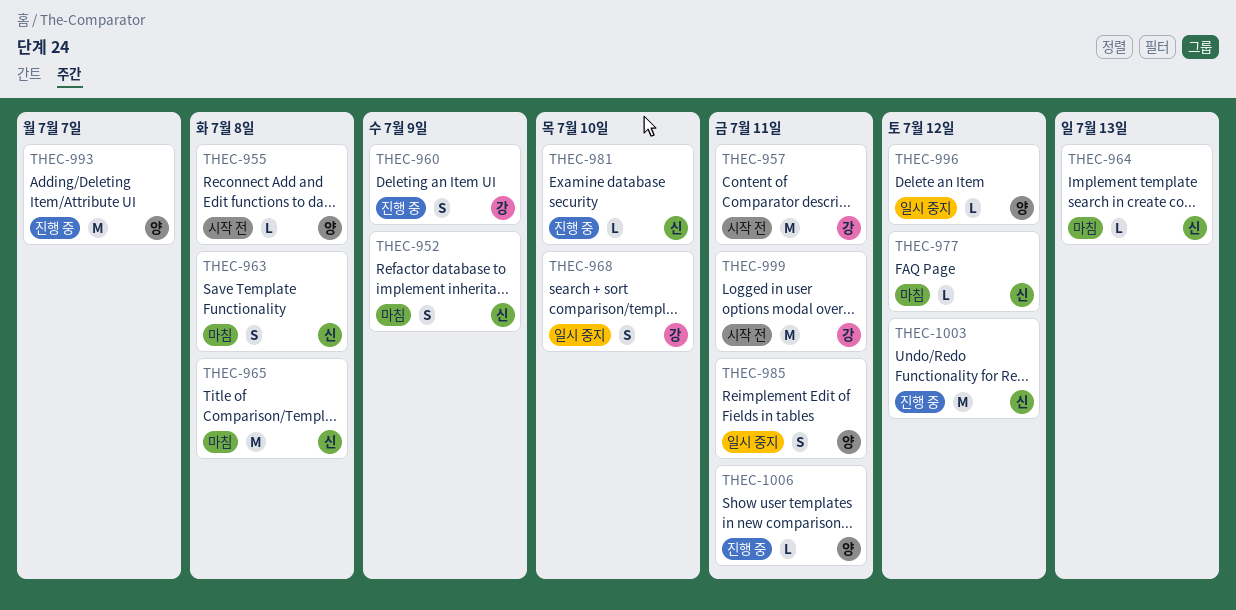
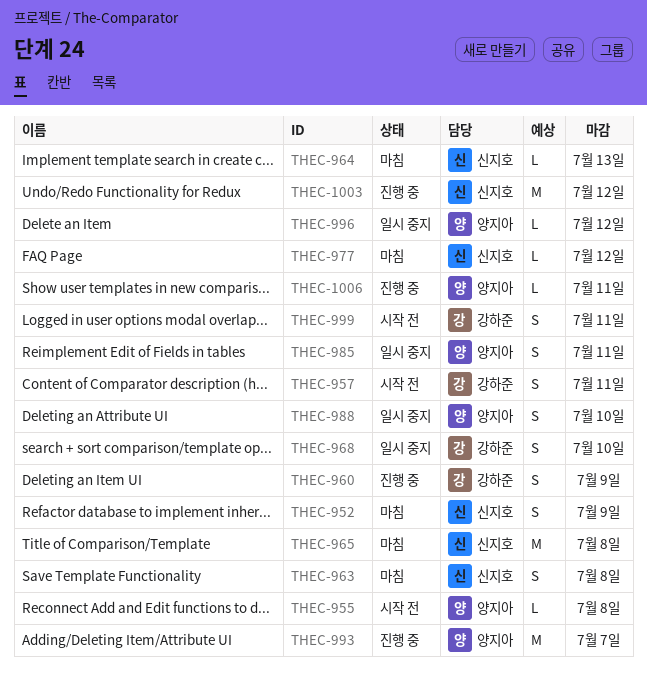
THEC-957, estimate: M -> S
THEC-981: present -> none
THEC-988: none -> present
THEC-999, estimate: M -> S

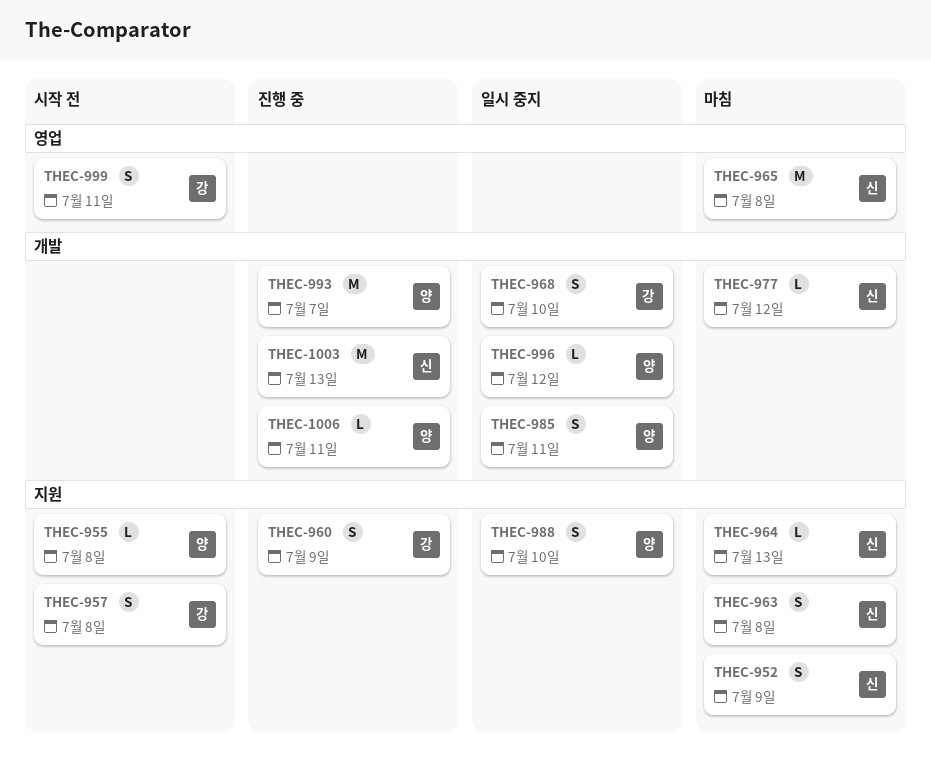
THEC-957, due: Jul 11 -> Jul 8
THEC-1003, due: Jul 12 -> Jul 13

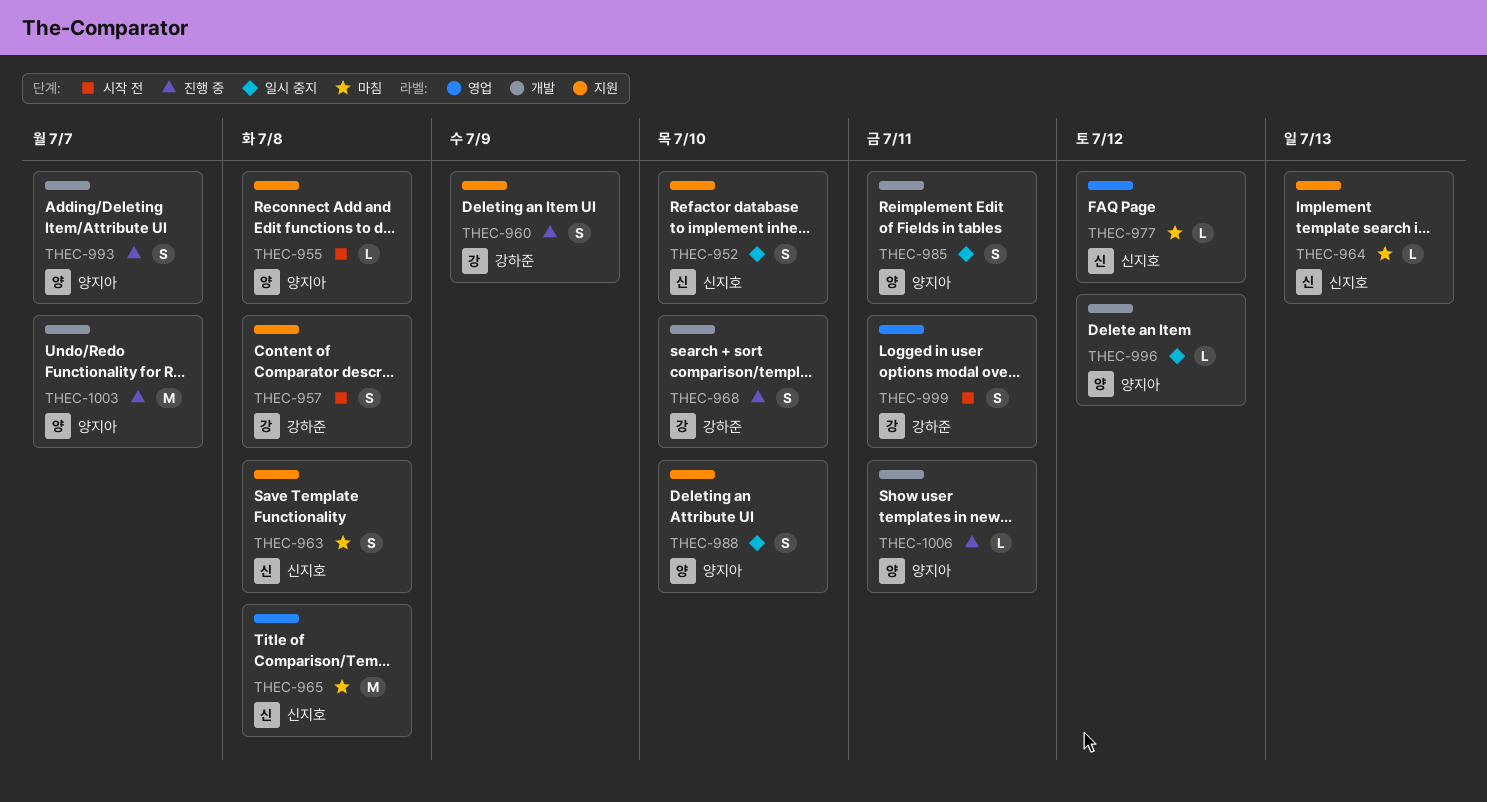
THEC-952, status: 마침 -> 일시 중지
THEC-952, due: Jul 9 -> Jul 10
THEC-968, status: 일시 중지 -> 진행 중
THEC-977, label: 개발 -> 영업
THEC-993, estimate: M -> S
THEC-1003, owner: 신지호 -> 양지아
THEC-1003, due: Jul 13 -> Jul 7

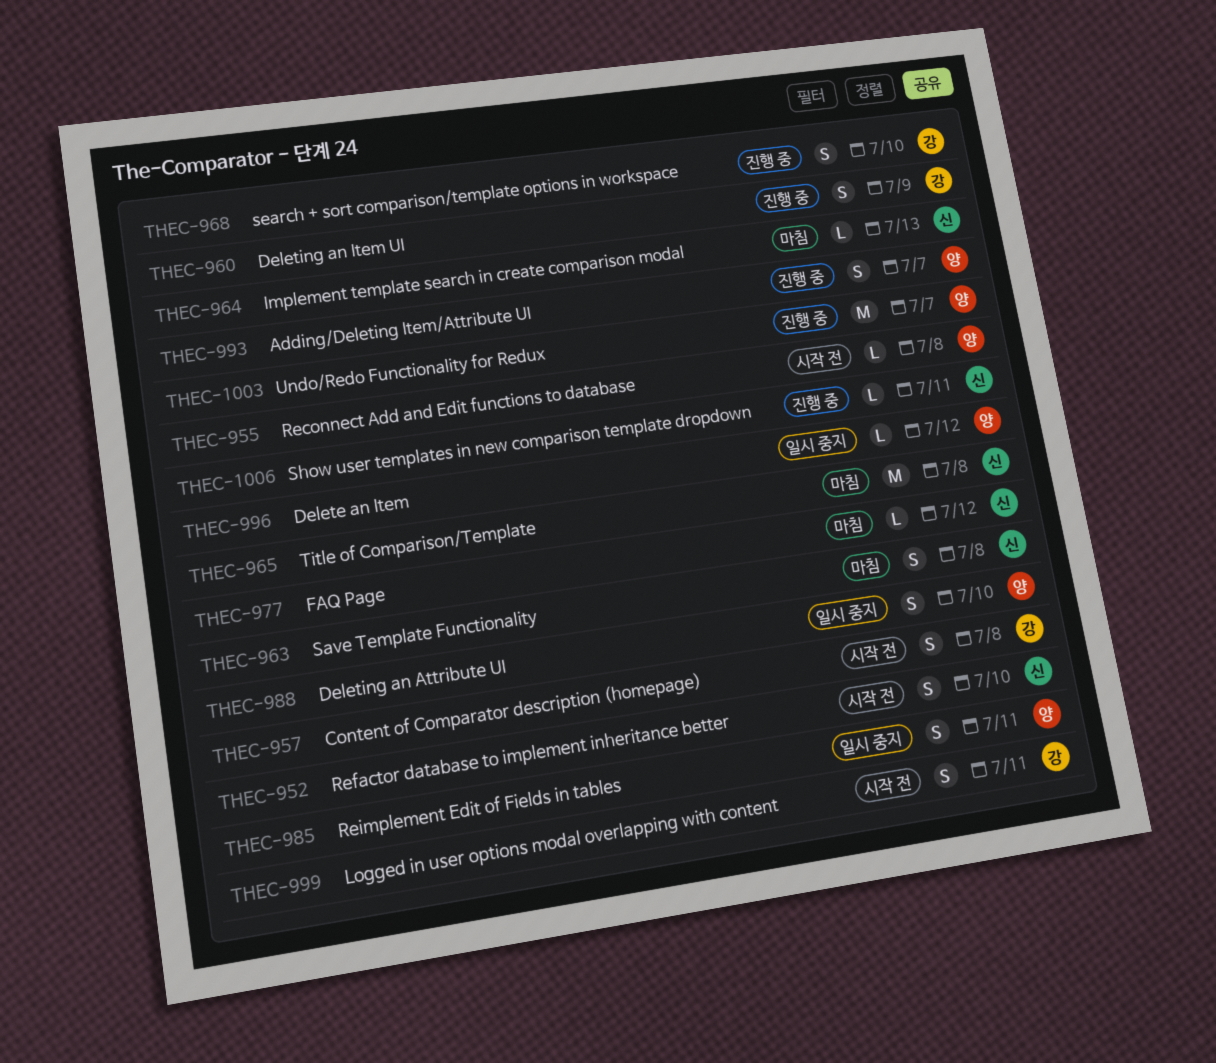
THEC-952, status: 일시 중지 -> 시작 전
THEC-1006, owner: 양지아 -> 신지호

